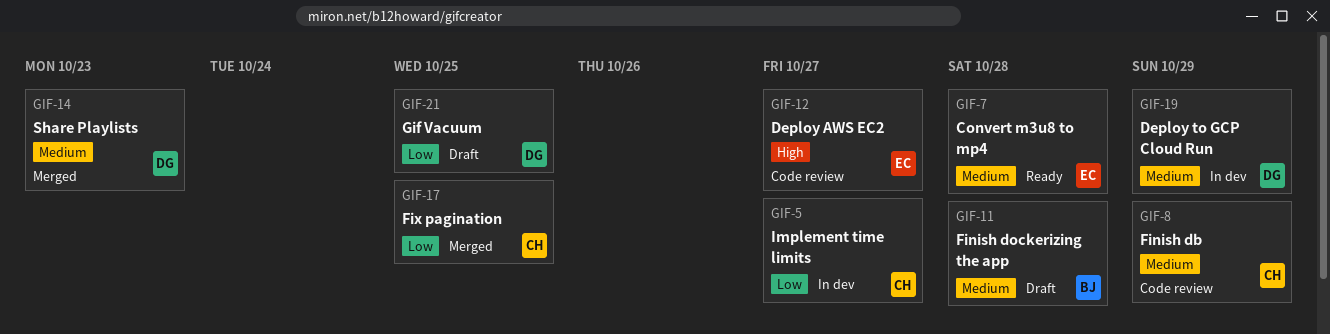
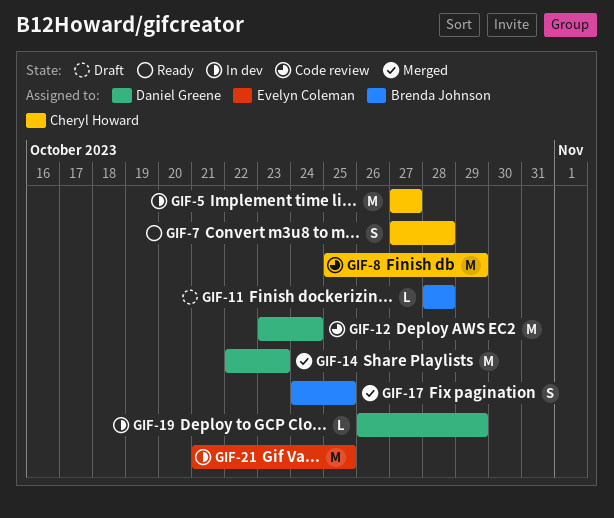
GIF-7, owner: Evelyn Coleman -> Cheryl Howard
GIF-12, owner: Evelyn Coleman -> Daniel Greene
GIF-12, due: Oct 27 -> Oct 24
GIF-17, owner: Cheryl Howard -> Brenda Johnson
GIF-21, status: Draft -> In dev
GIF-21, owner: Daniel Greene -> Evelyn Coleman

